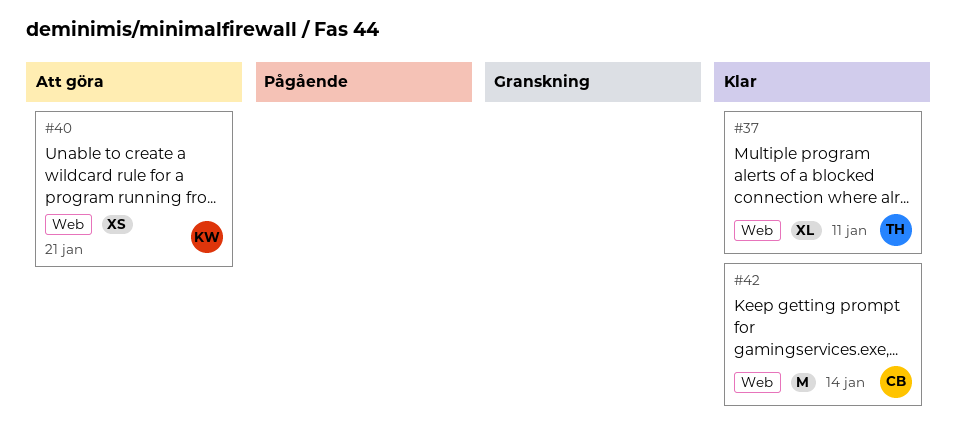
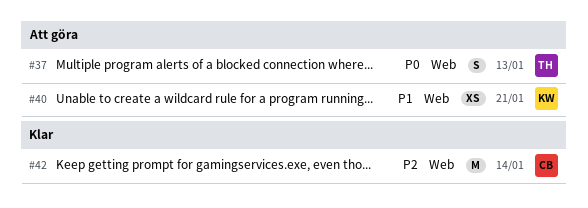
#37, status: Klar -> Att göra
#37, estimate: XL -> S
#37, due: Jan 11 -> Jan 13

